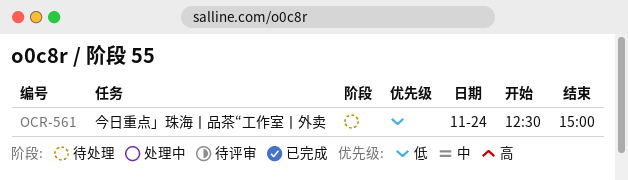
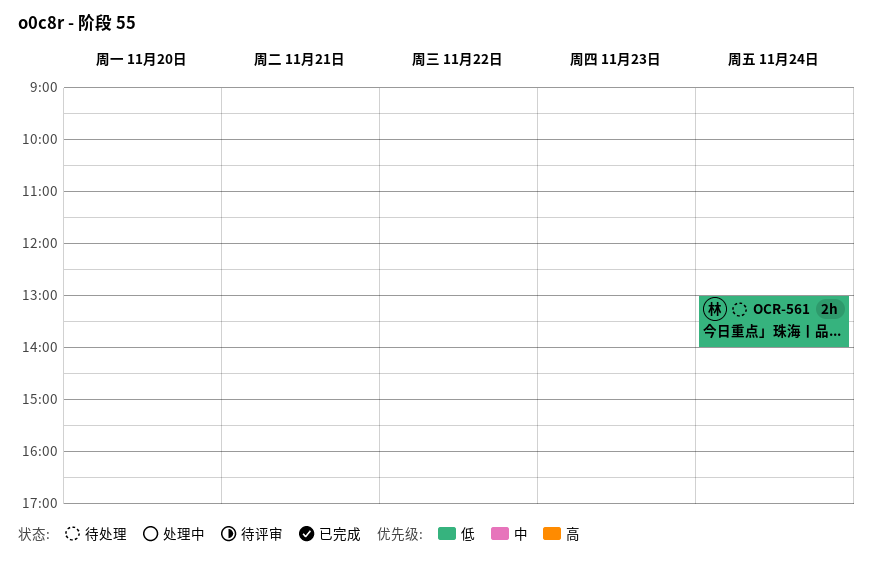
OCR-561, begins: 12:30 -> 13:00
OCR-561, ends: 15:00 -> 14:00

